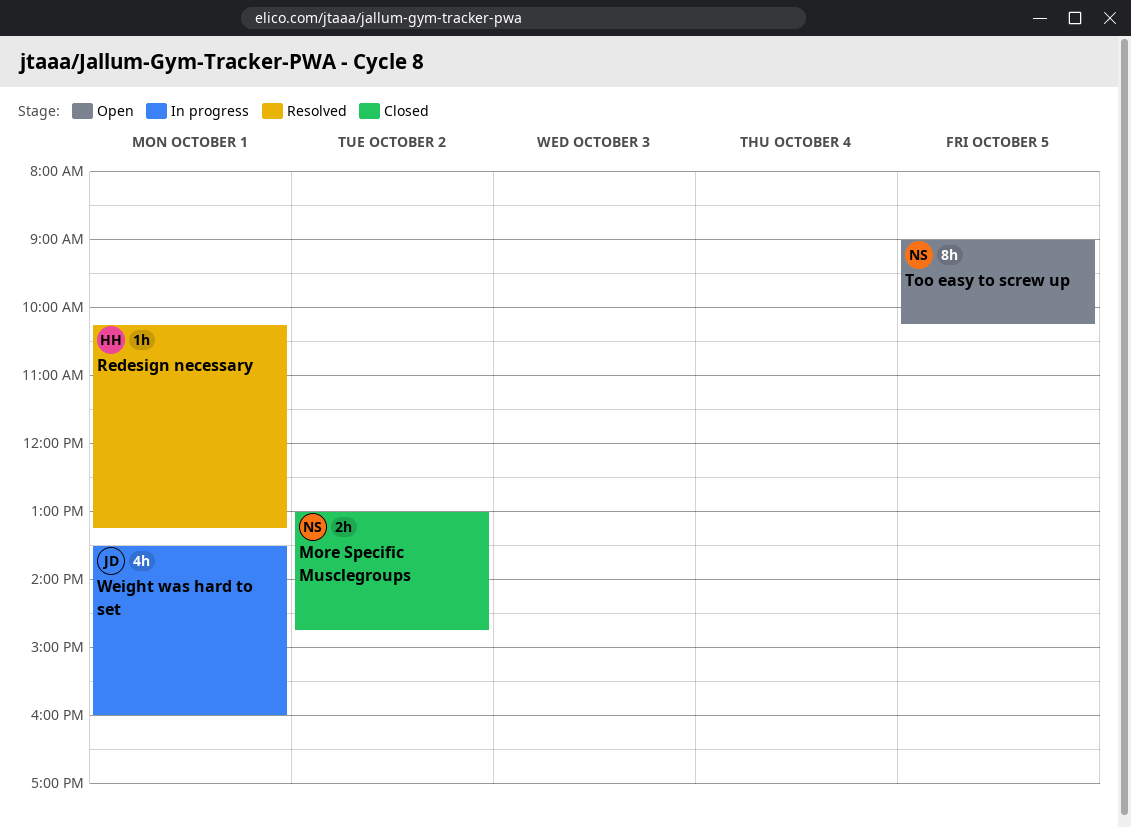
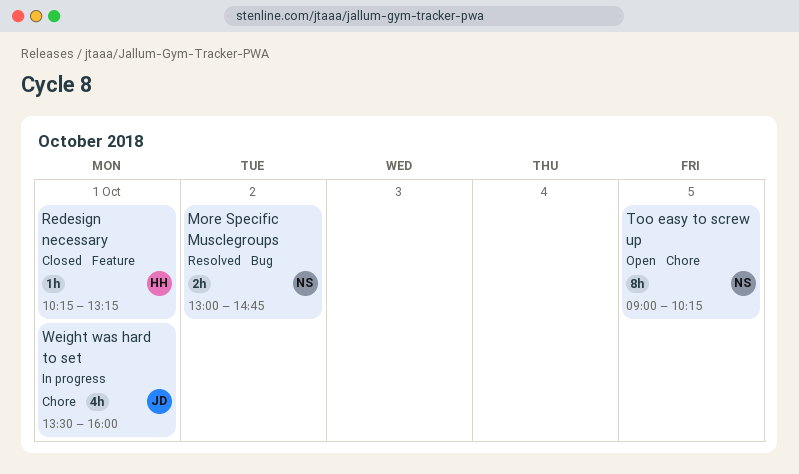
More Specific Musclegroups, status: Closed -> Resolved
Redesign necessary, status: Resolved -> Closed

